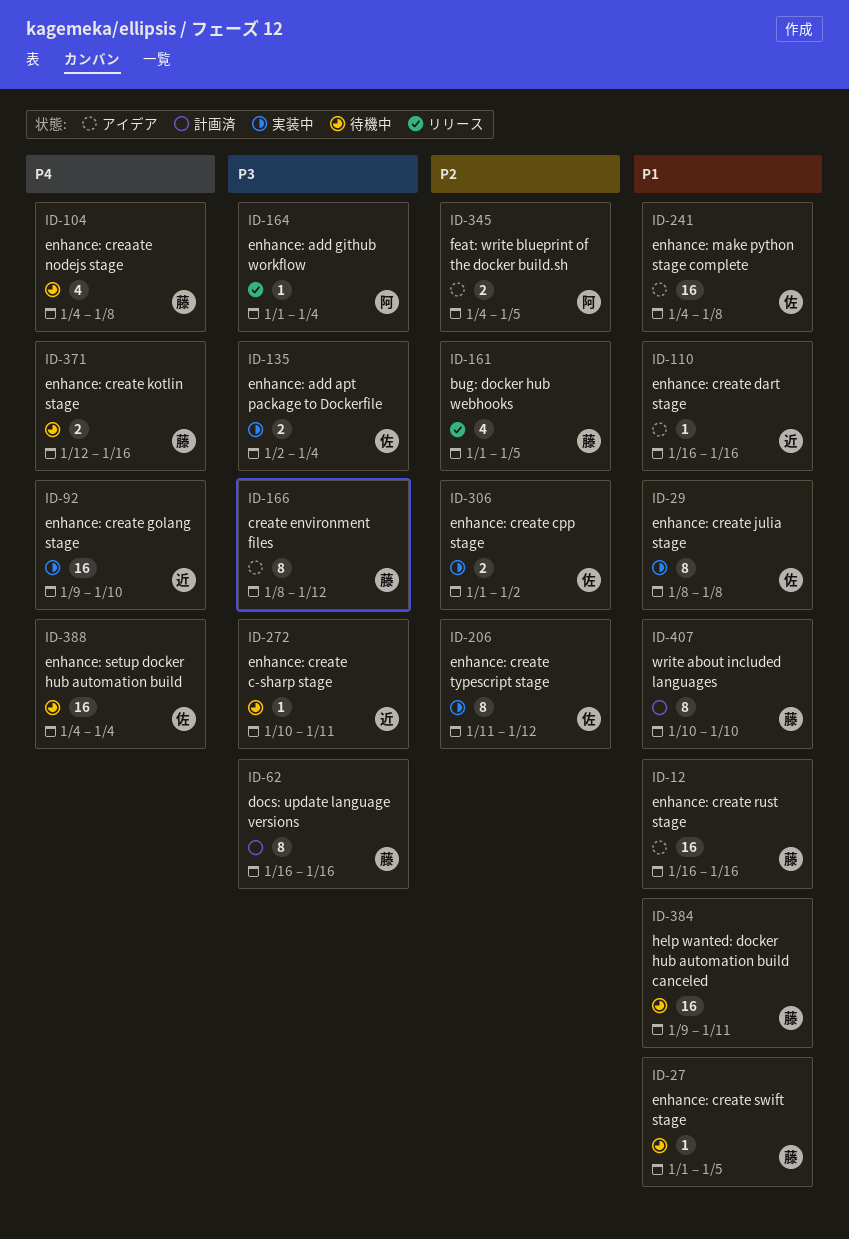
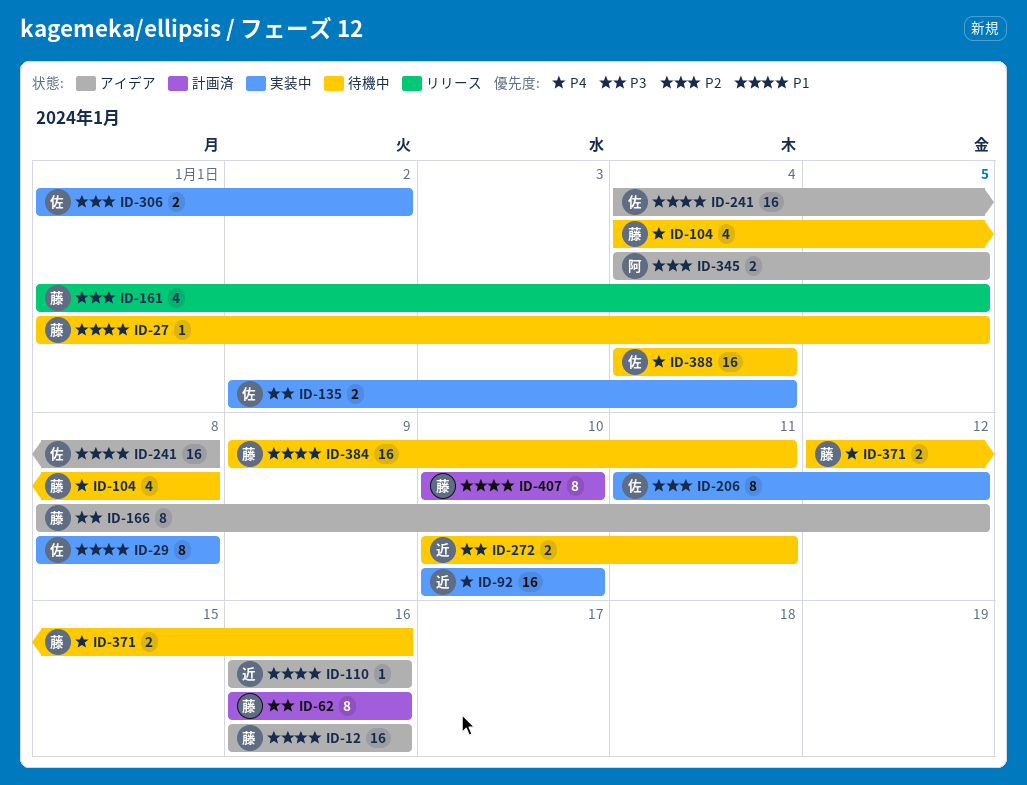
ID-92, start: Jan 9 -> Jan 10
ID-164: present -> none
ID-272, estimate: 1 -> 2

